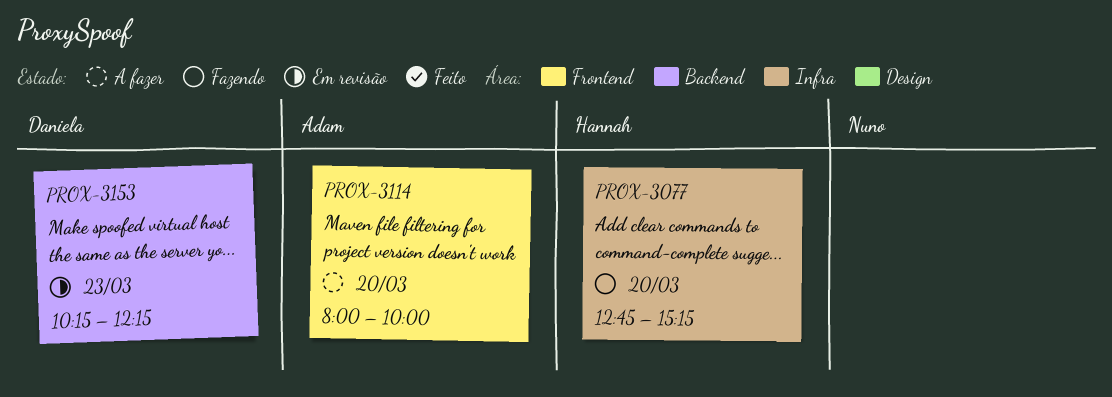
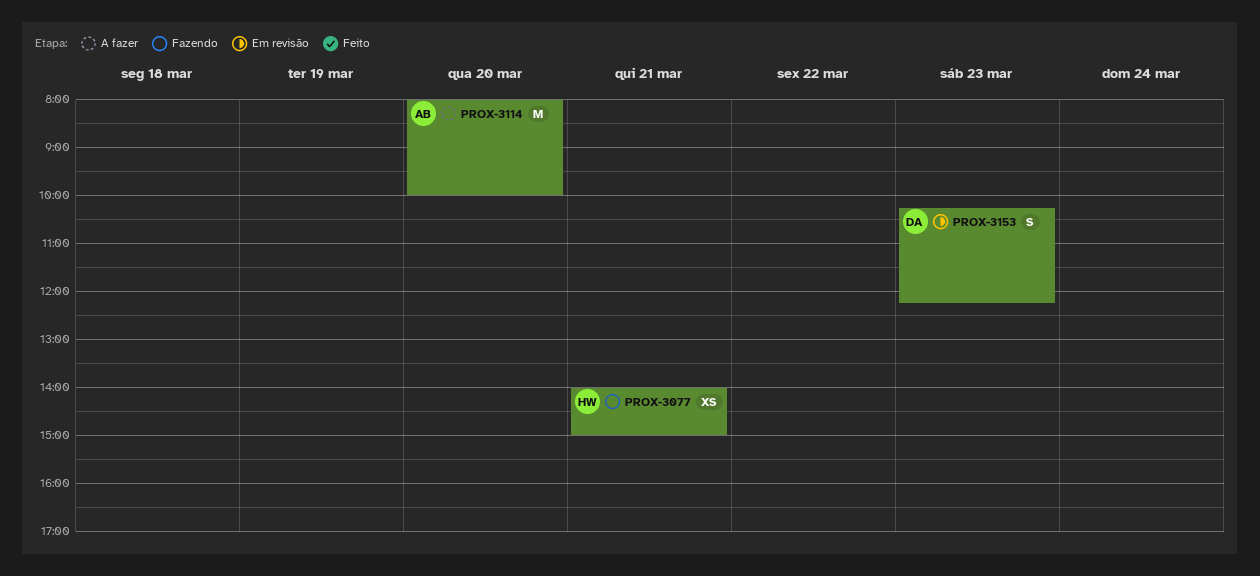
PROX-3077, day: Mar 20 -> Mar 21
PROX-3077, begins: 12:45 -> 14:00
PROX-3077, ends: 15:15 -> 15:00

